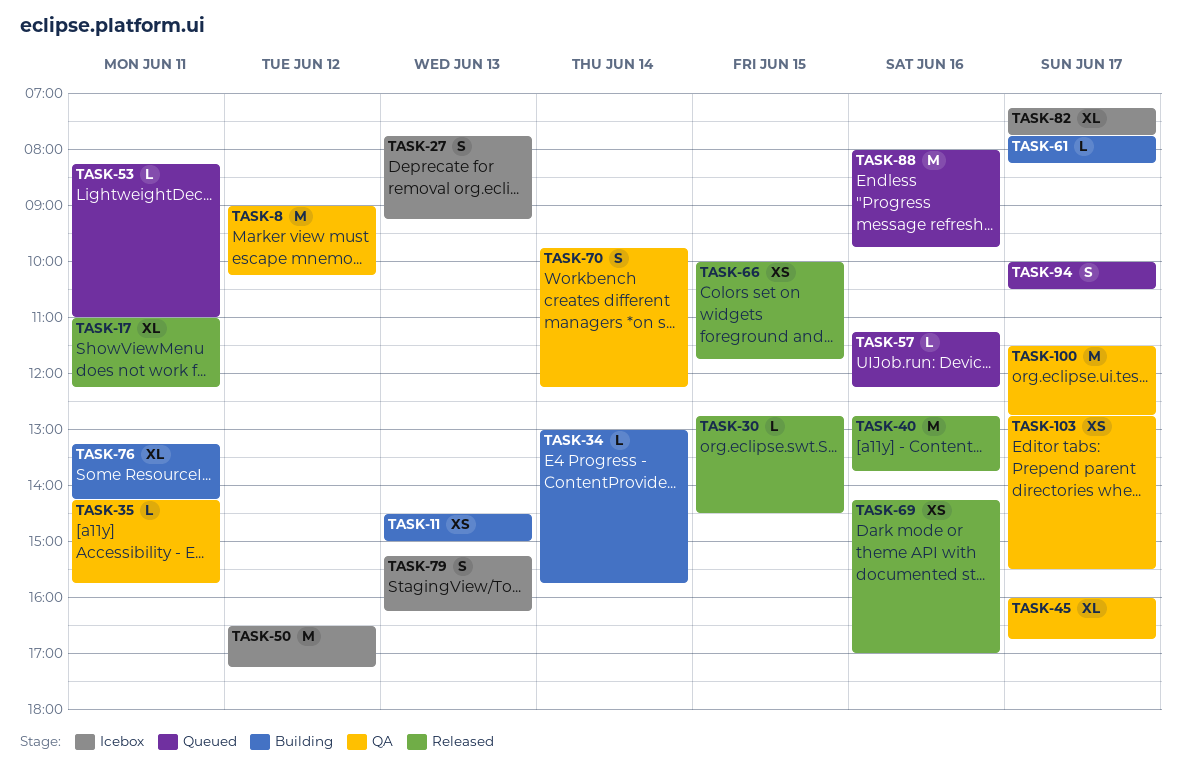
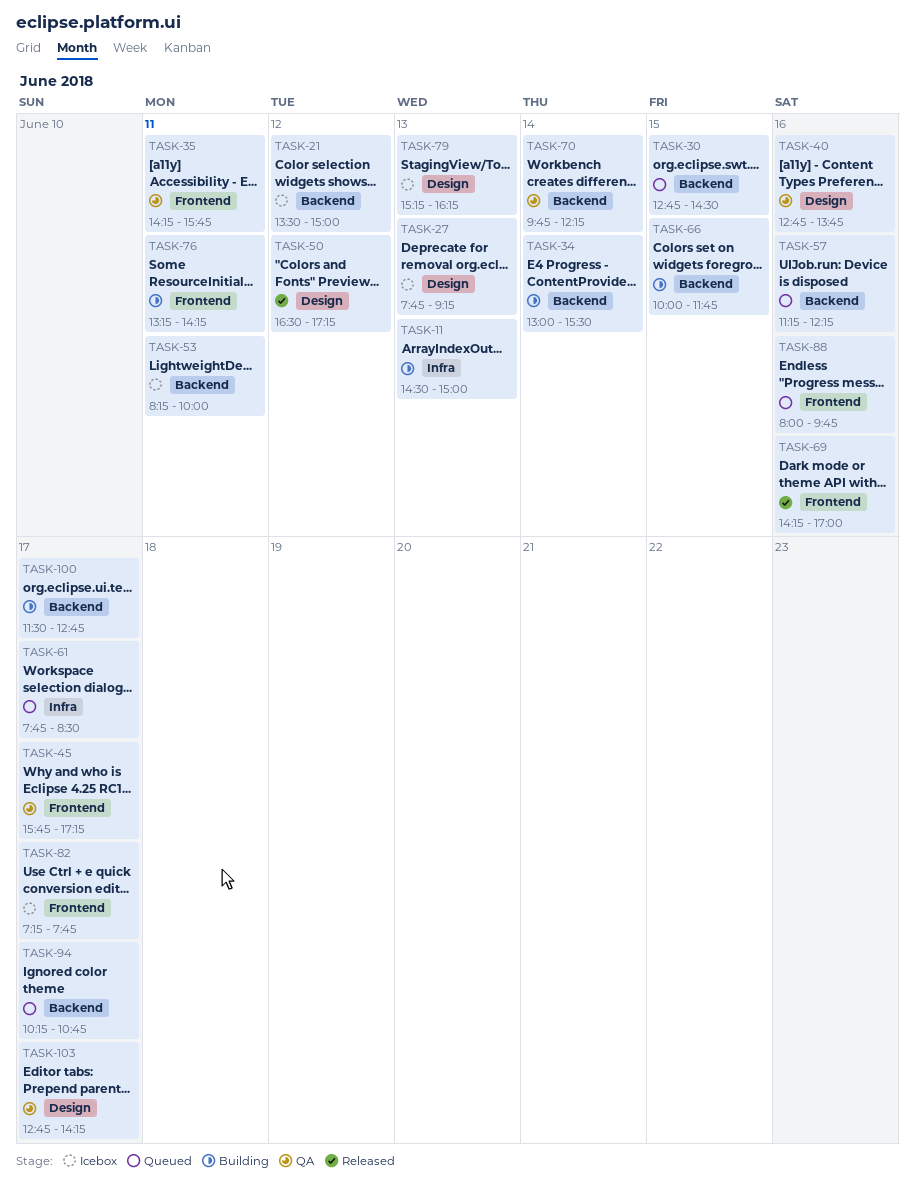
TASK-8: present -> none
TASK-17: present -> none
TASK-21: none -> present
TASK-30, status: Released -> Queued
TASK-34, ends: 15:45 -> 15:30
TASK-40, status: Released -> QA
TASK-45, begins: 16:00 -> 15:45
TASK-45, ends: 16:45 -> 17:15
TASK-50, status: Icebox -> Released
TASK-53, status: Queued -> Icebox
TASK-53, ends: 11:00 -> 10:00
TASK-61, status: Building -> Queued
TASK-61, ends: 08:15 -> 08:30
TASK-66, status: Released -> Building
TASK-94, begins: 10:00 -> 10:15
TASK-94, ends: 10:30 -> 10:45
TASK-100, status: QA -> Building
TASK-103, ends: 15:30 -> 14:15

